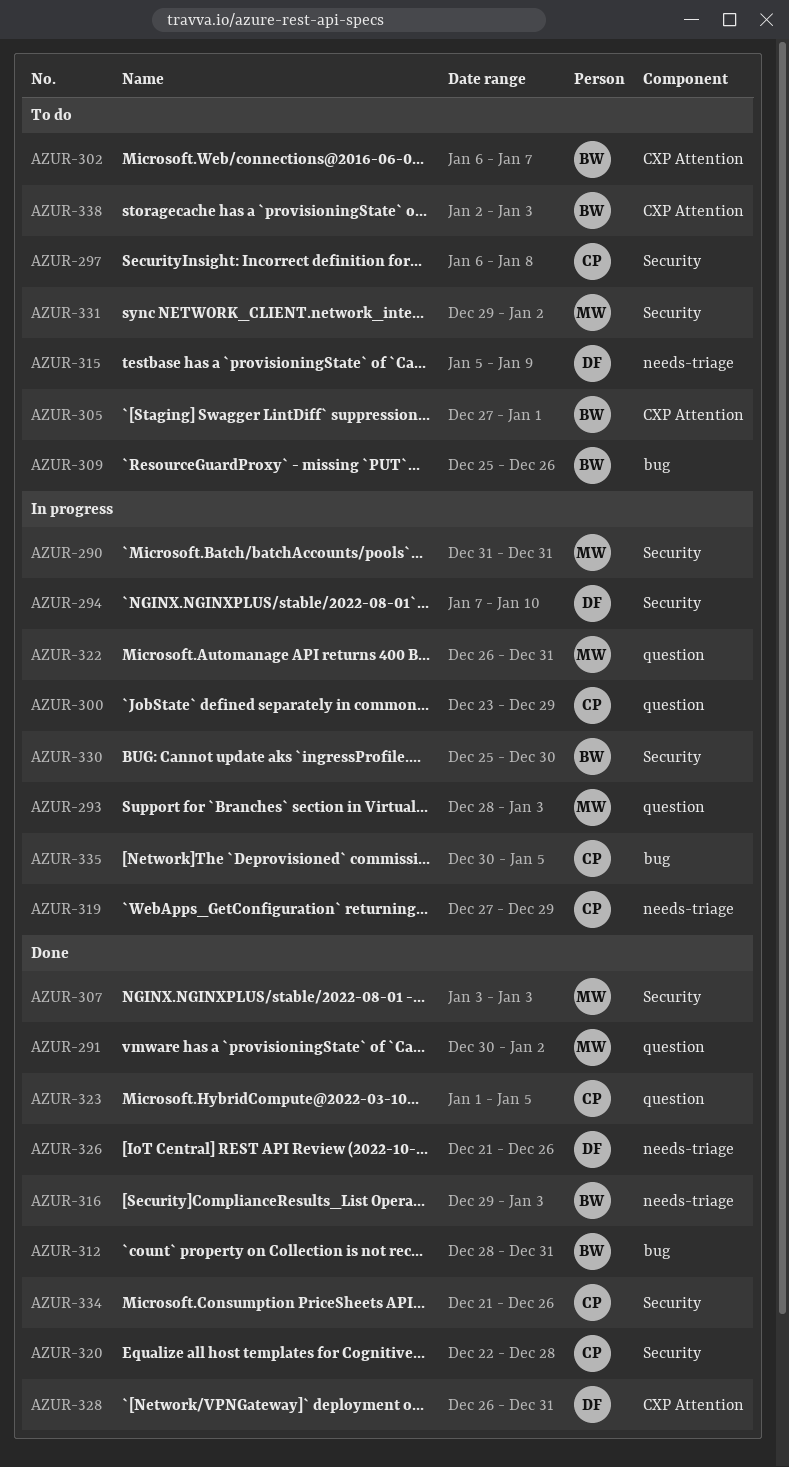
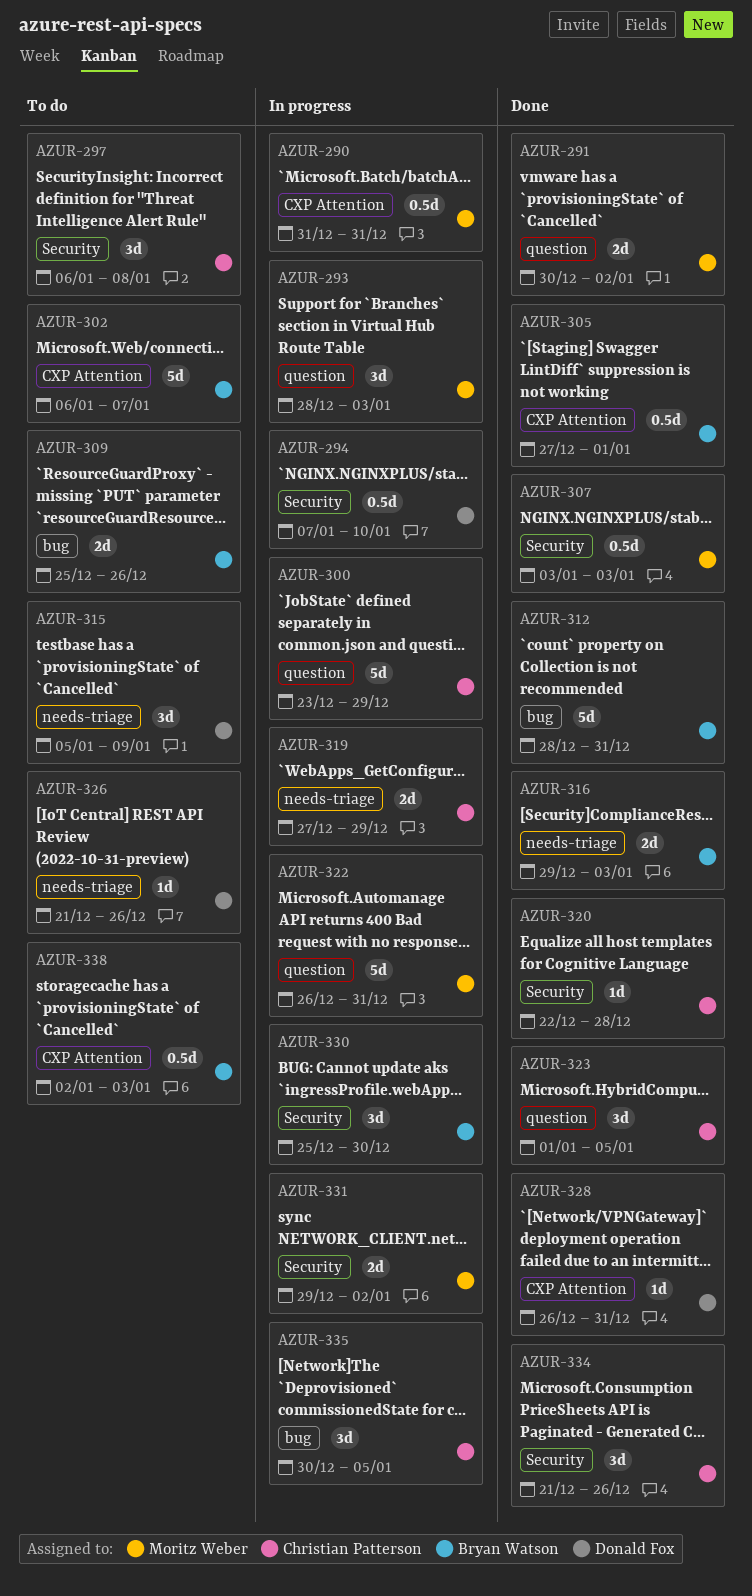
AZUR-290, label: Security -> CXP Attention
AZUR-305, status: To do -> Done
AZUR-326, status: Done -> To do
AZUR-331, status: To do -> In progress

